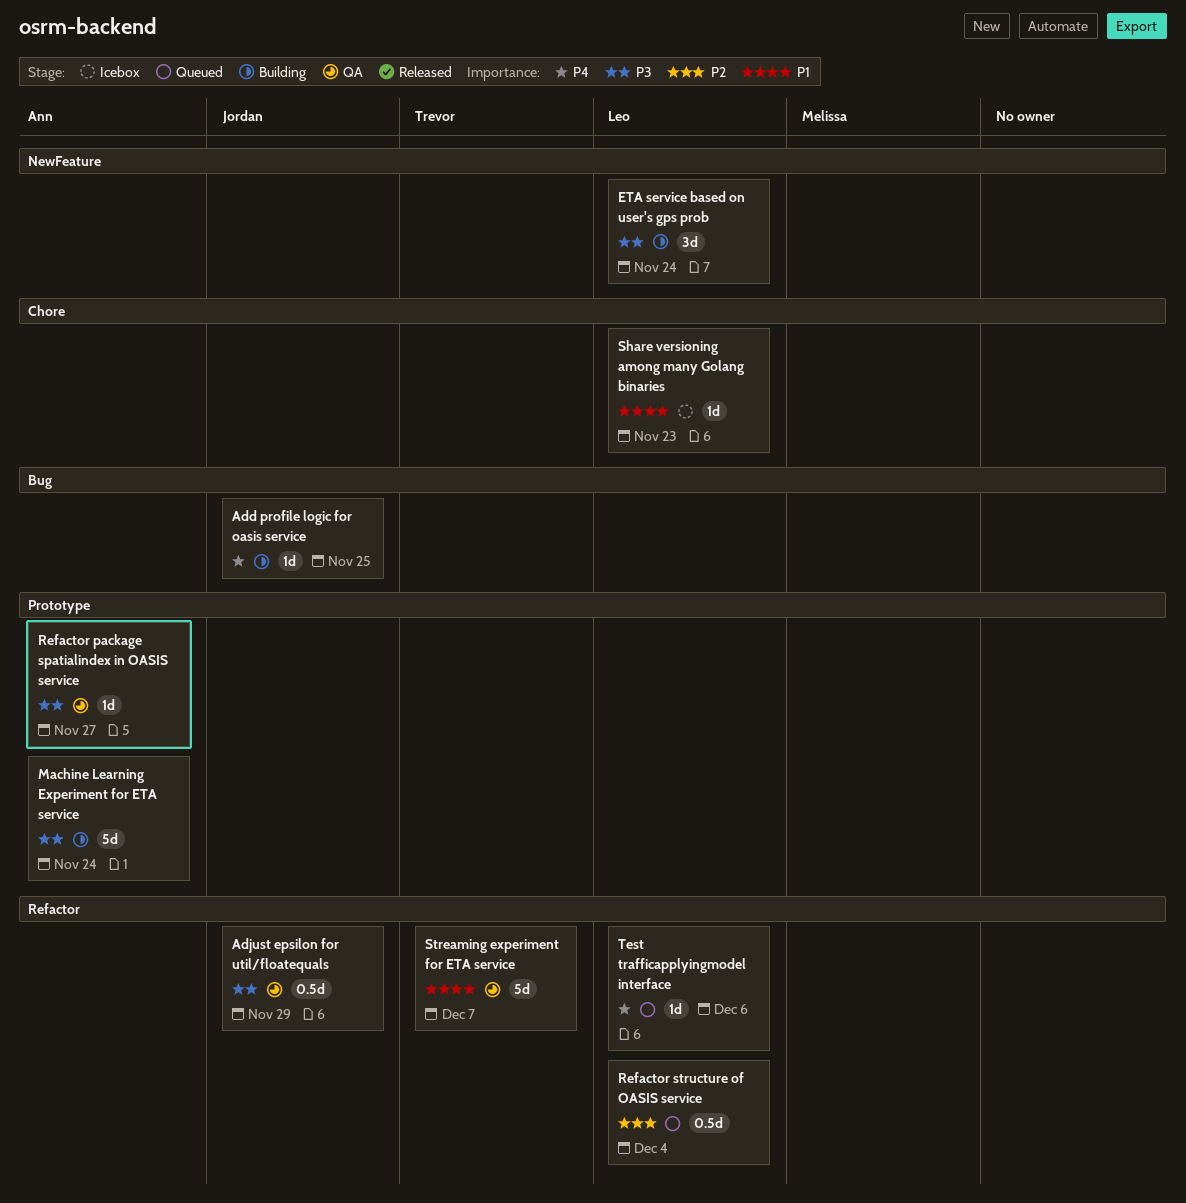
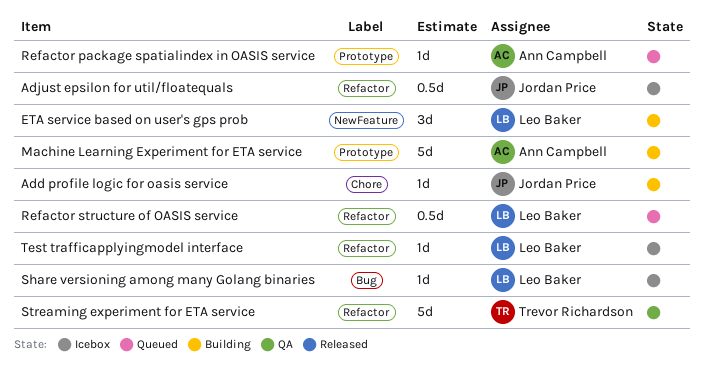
Add profile logic for oasis service, label: Bug -> Chore
Adjust epsilon for util/floatequals, status: QA -> Icebox
Refactor package spatialindex in OASIS service, status: QA -> Queued
Share versioning among many Golang binaries, label: Chore -> Bug
Test trafficapplyingmodel interface, status: Queued -> Icebox

